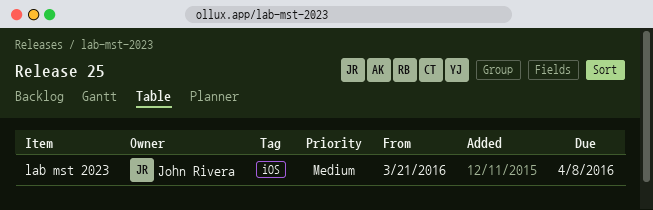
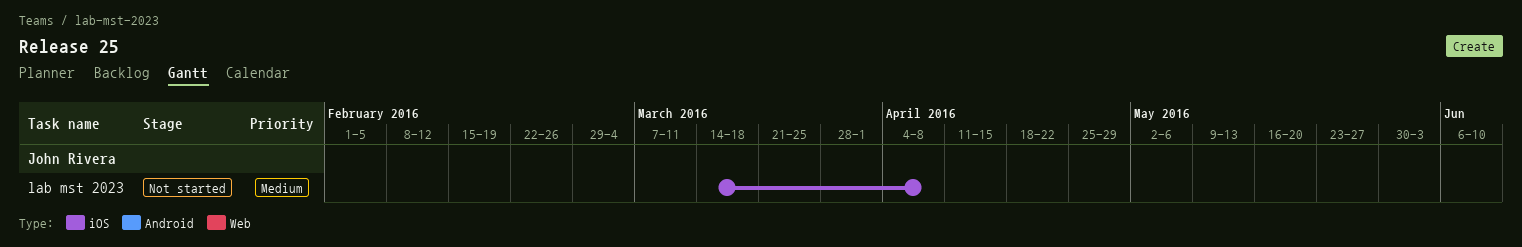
lab mst 2023, start: Mar 21 -> Mar 14

